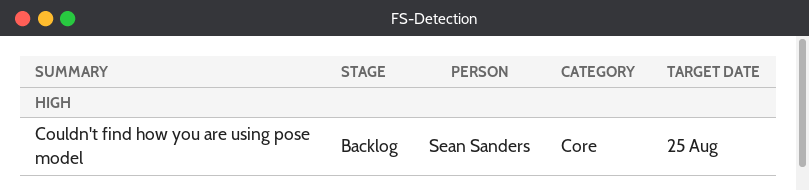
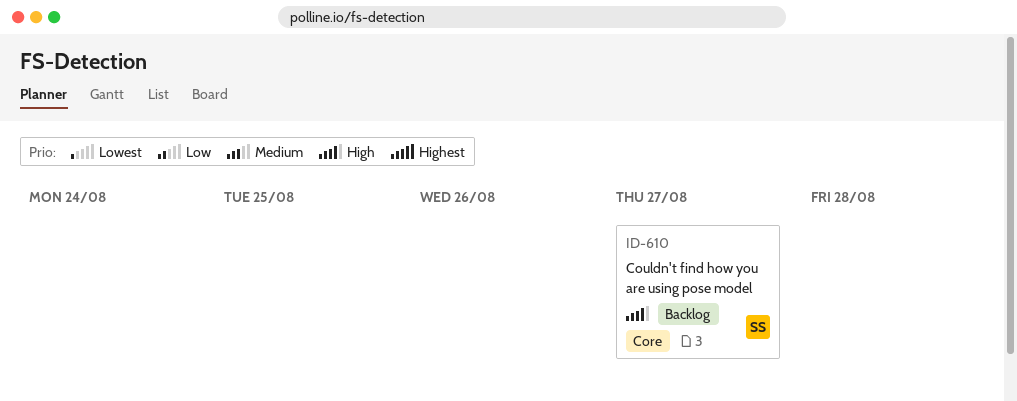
Couldn't find how you are using pose model, due: Aug 25 -> Aug 27

